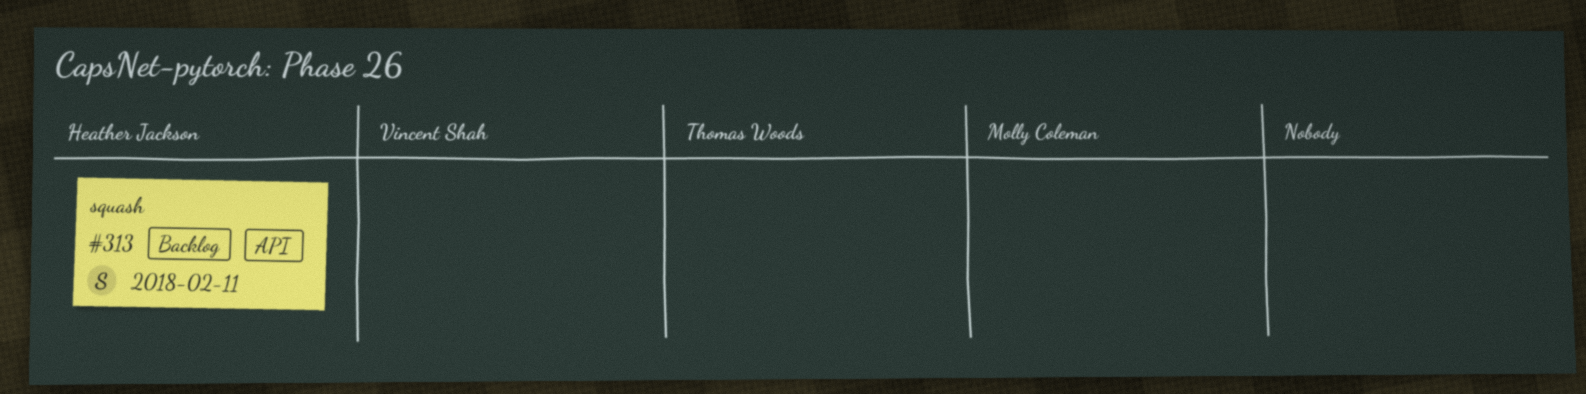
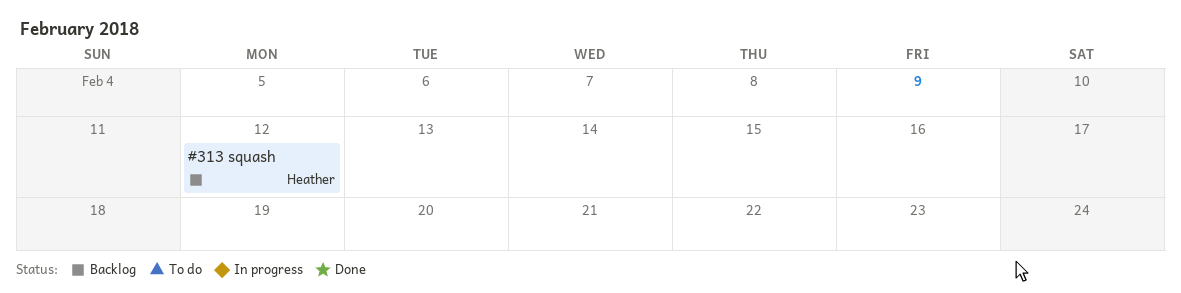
#313, due: Feb 11 -> Feb 12

